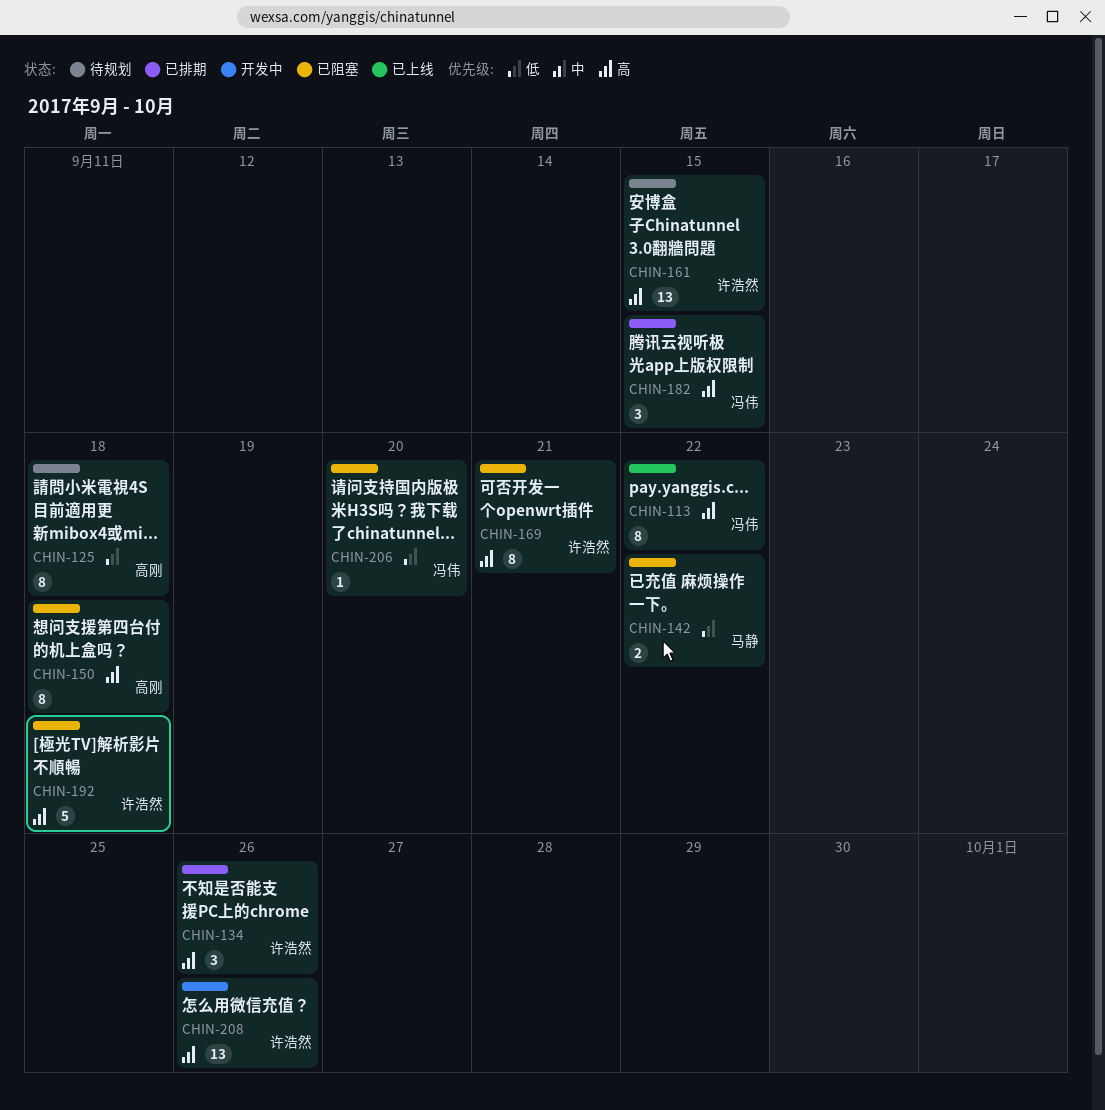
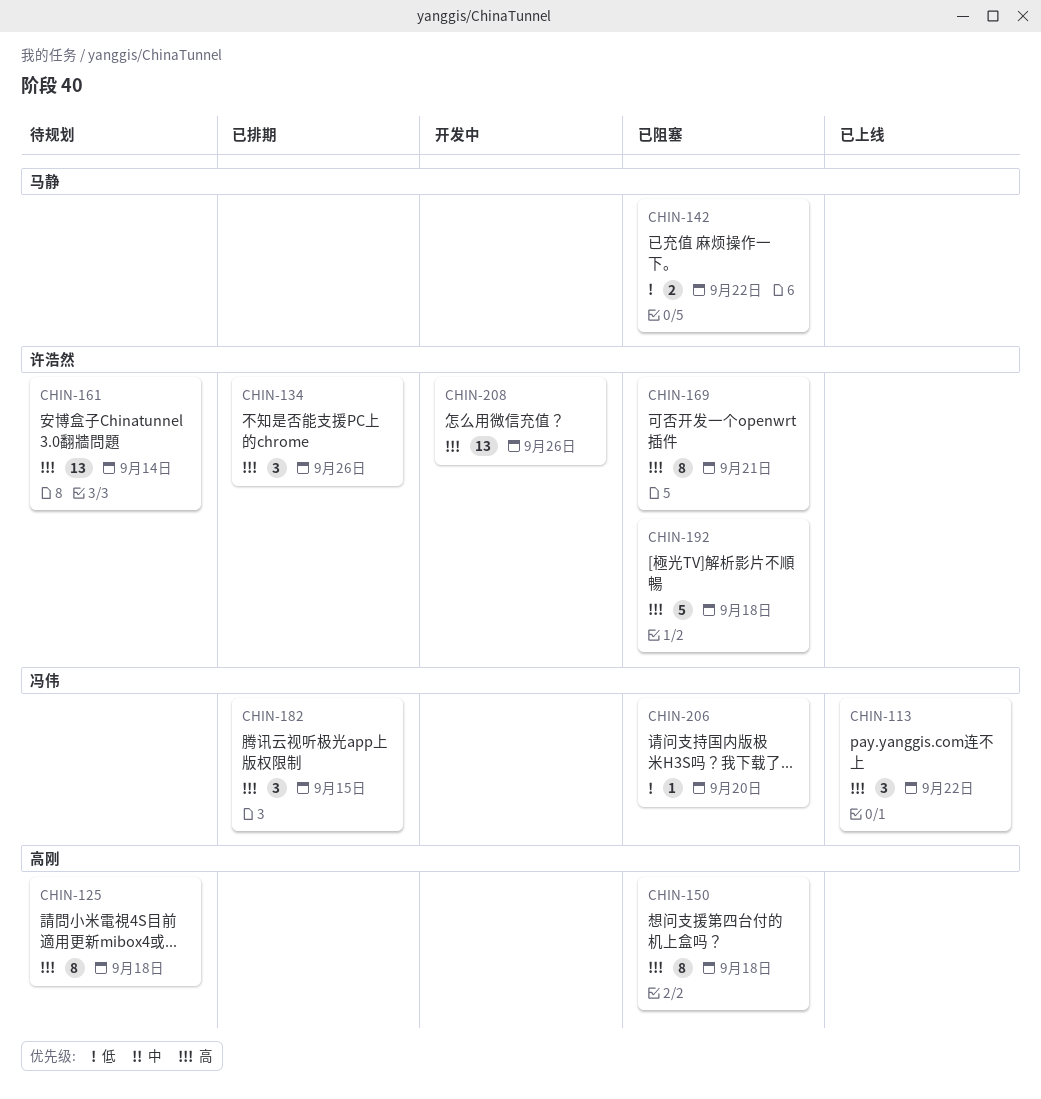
CHIN-113, estimate: 8 -> 3
CHIN-125, priority: 低 -> 高
CHIN-161, due: Sep 15 -> Sep 14

